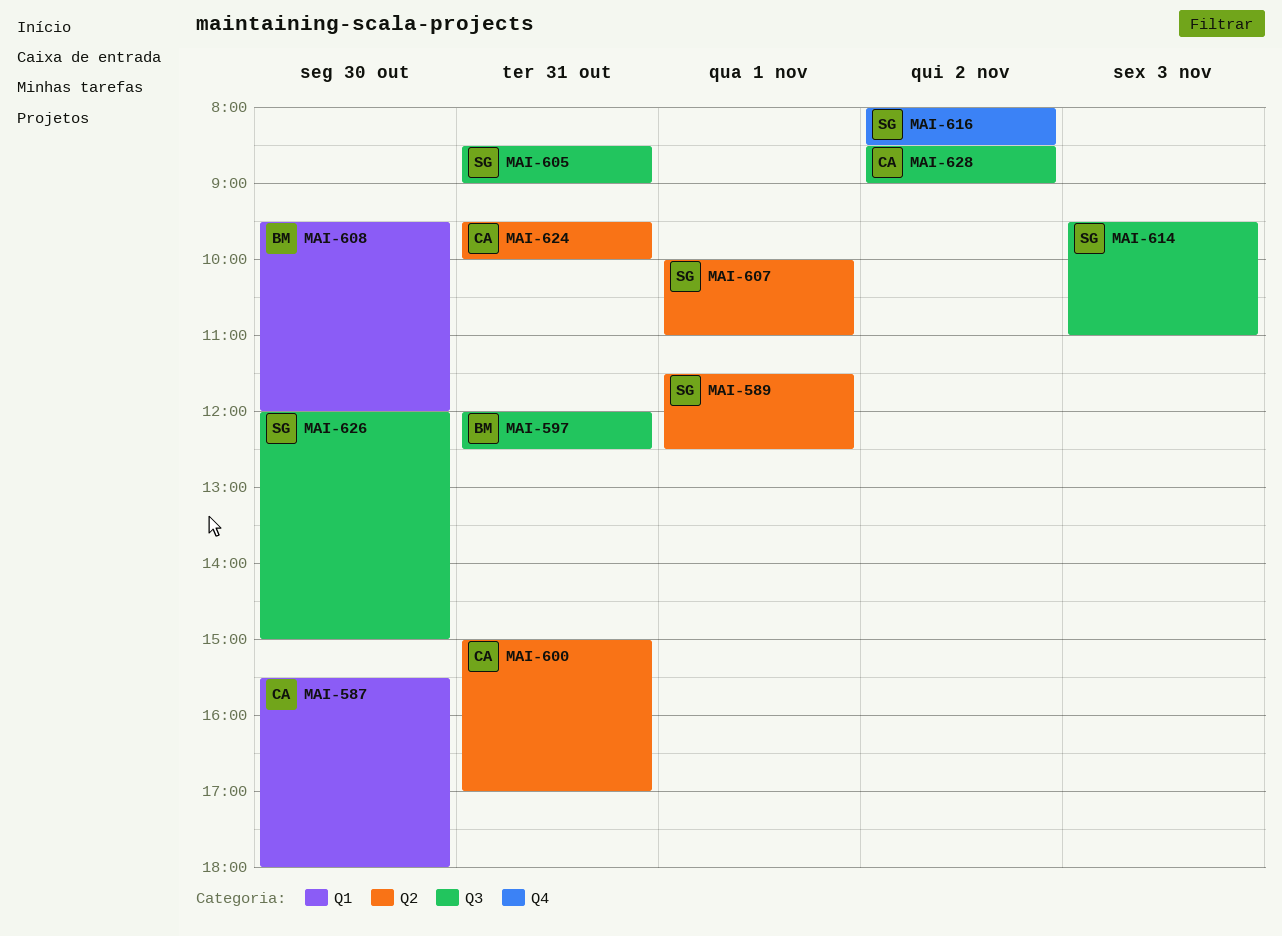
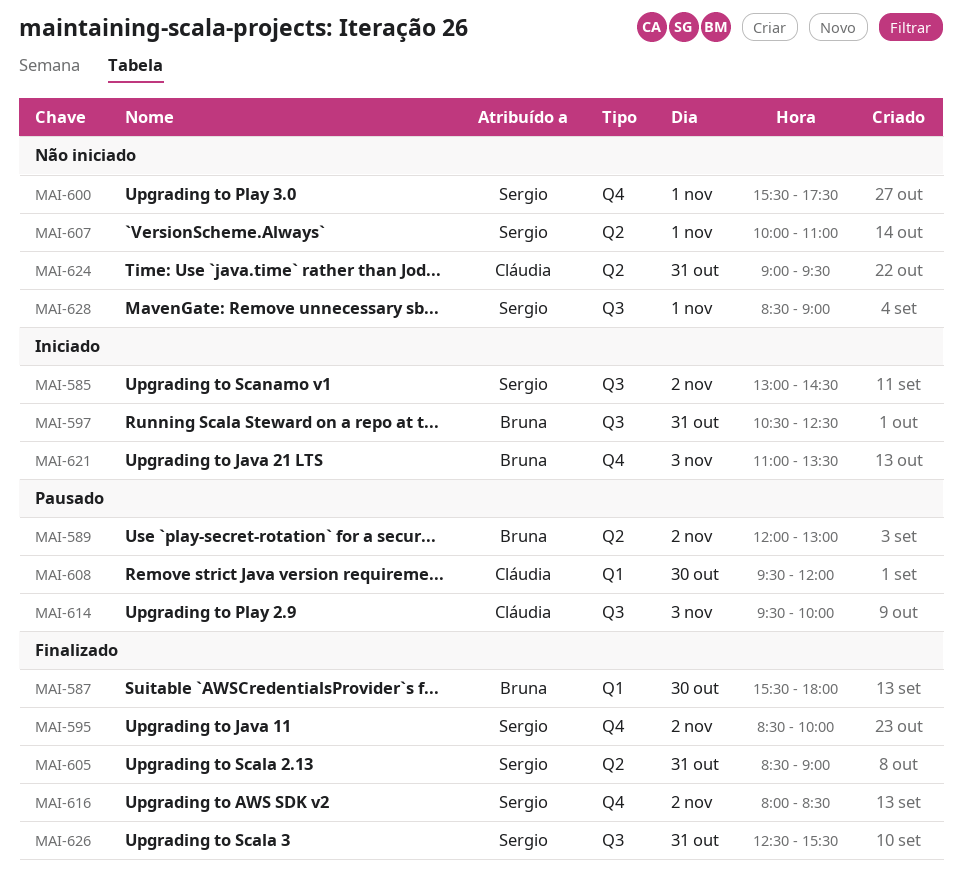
MAI-585: none -> present
MAI-587, owner: Cláudia -> Bruna
MAI-589, owner: Sergio -> Bruna
MAI-589, day: Nov 1 -> Nov 2
MAI-589, begins: 11:30 -> 12:00
MAI-589, ends: 12:30 -> 13:00
MAI-595: none -> present
MAI-597, begins: 12:00 -> 10:30
MAI-600, owner: Cláudia -> Sergio
MAI-600, label: Q2 -> Q4
MAI-600, day: Oct 31 -> Nov 1
MAI-600, begins: 15:00 -> 15:30
MAI-600, ends: 17:00 -> 17:30
MAI-605, label: Q3 -> Q2
MAI-608, owner: Bruna -> Cláudia
MAI-614, owner: Sergio -> Cláudia
MAI-614, ends: 11:00 -> 10:00
MAI-621: none -> present
MAI-624, begins: 09:30 -> 09:00
MAI-624, ends: 10:00 -> 09:30
MAI-626, day: Oct 30 -> Oct 31
MAI-626, begins: 12:00 -> 12:30
MAI-626, ends: 15:00 -> 15:30
MAI-628, owner: Cláudia -> Sergio
MAI-628, day: Nov 2 -> Nov 1

